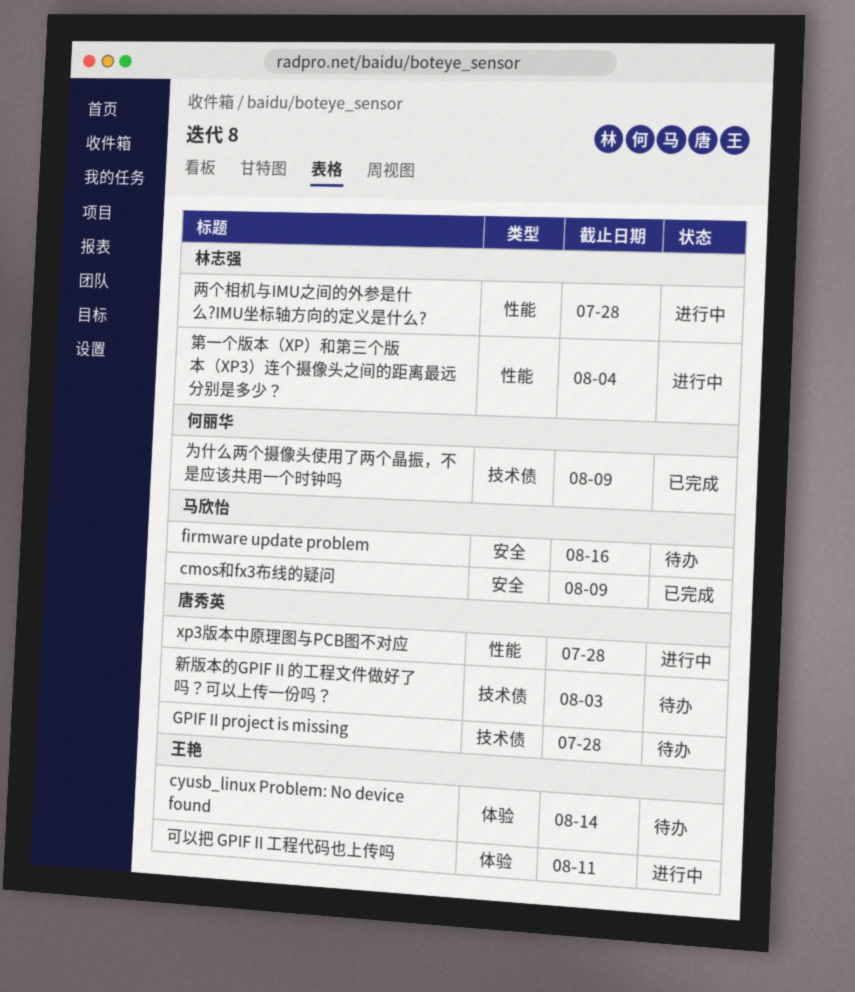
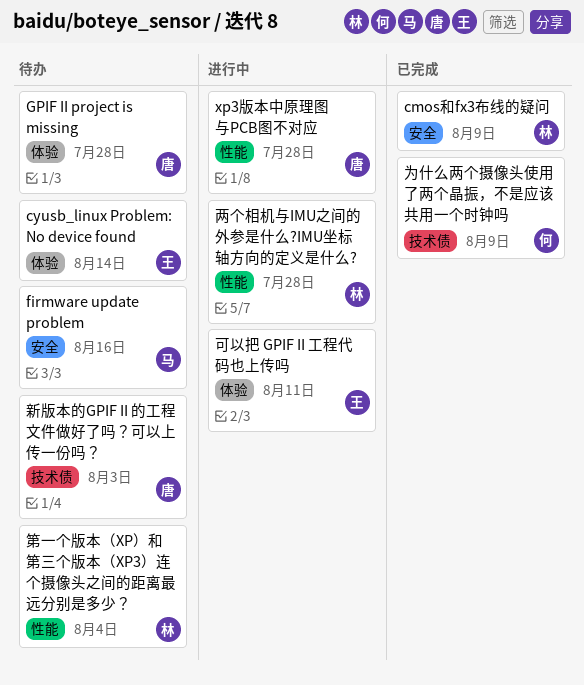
cmos和fx3布线的疑问, owner: 马欣怡 -> 林志强
GPIF II project is missing, label: 技术债 -> 体验
第一个版本（XP）和第三个版本（XP3）连个摄像头之间的距离最远分别是多少？, status: 进行中 -> 待办

